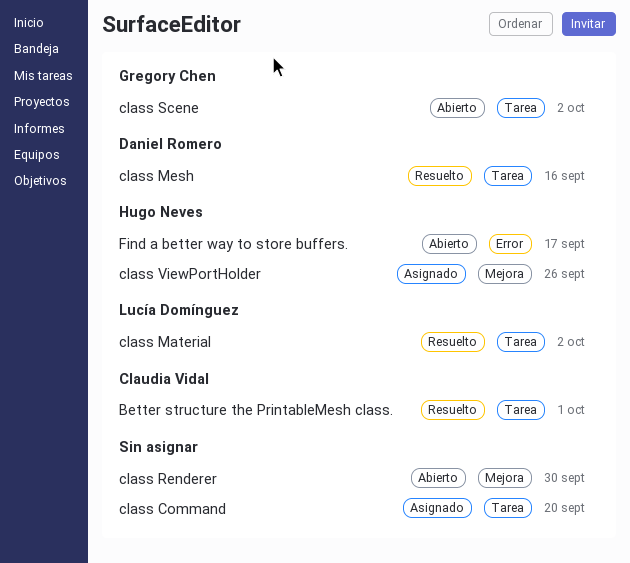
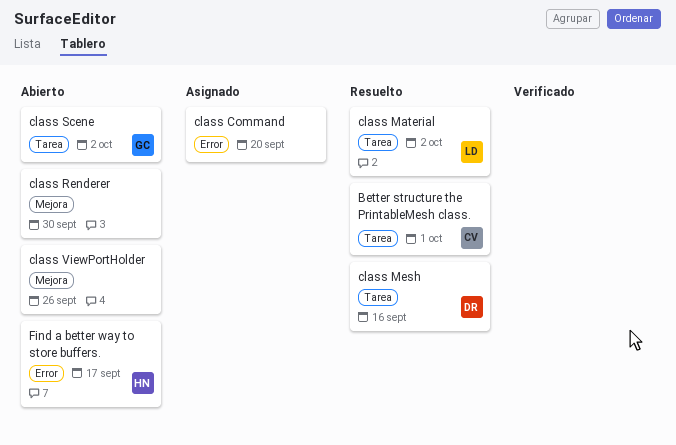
class Command, label: Tarea -> Error
class ViewPortHolder, status: Asignado -> Abierto
class ViewPortHolder, owner: Hugo Neves -> none

